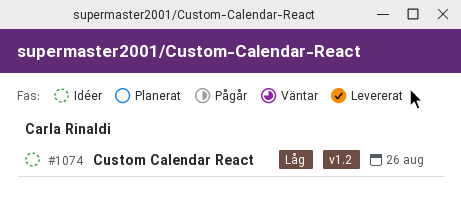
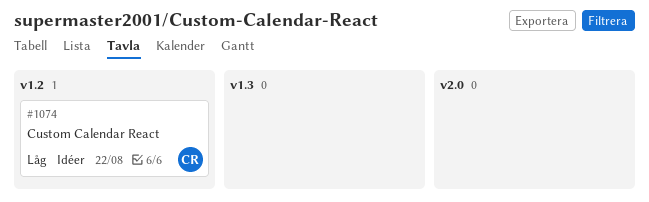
#1074, due: Aug 26 -> Aug 22

